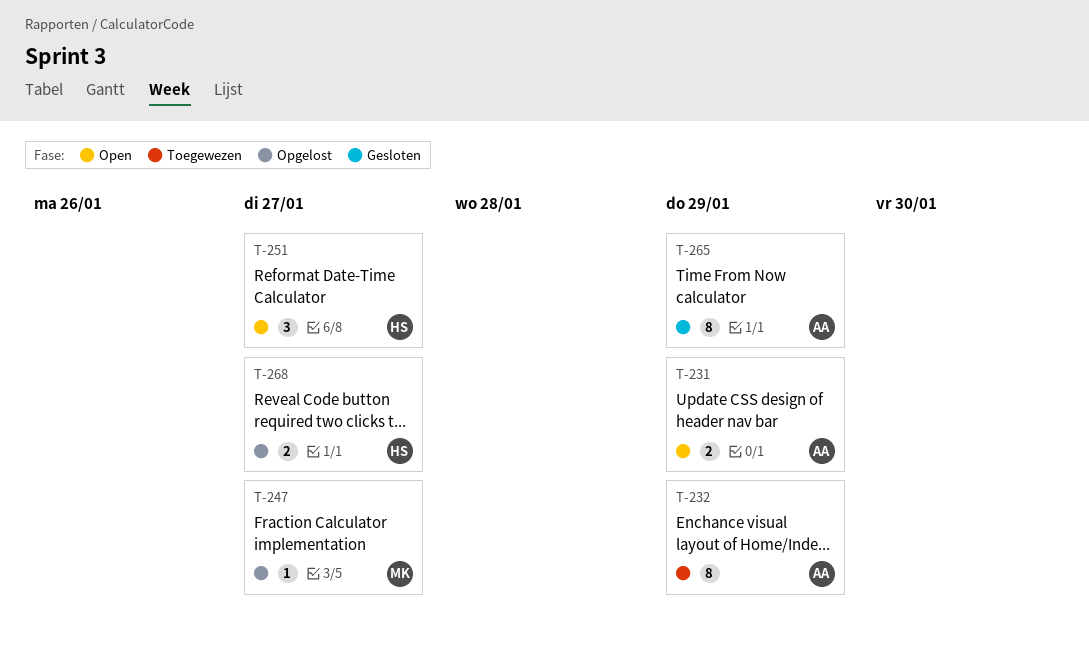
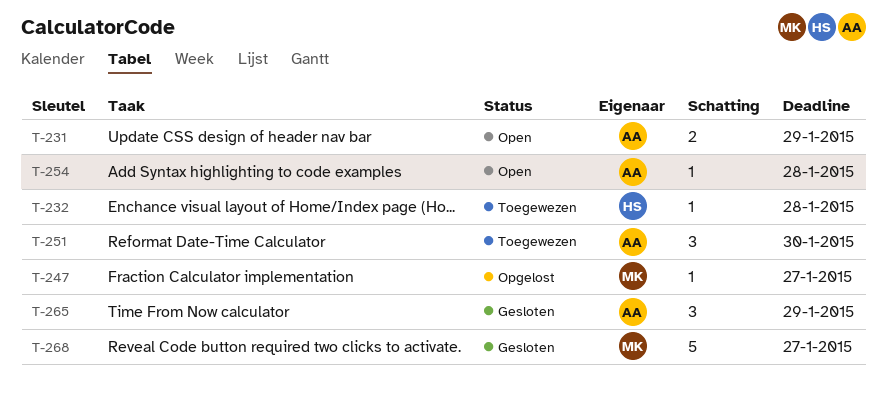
T-232, owner: AA -> HS
T-232, estimate: 8 -> 1
T-232, due: Jan 29 -> Jan 28
T-251, status: Open -> Toegewezen
T-251, owner: HS -> AA
T-251, due: Jan 27 -> Jan 30
T-254: none -> present
T-265, estimate: 8 -> 3
T-268, status: Opgelost -> Gesloten
T-268, owner: HS -> MK
T-268, estimate: 2 -> 5

